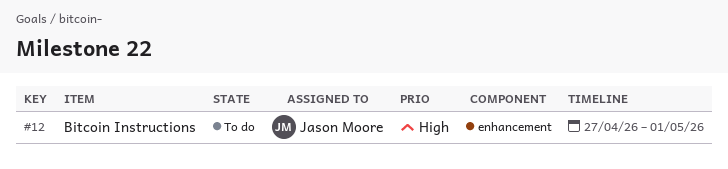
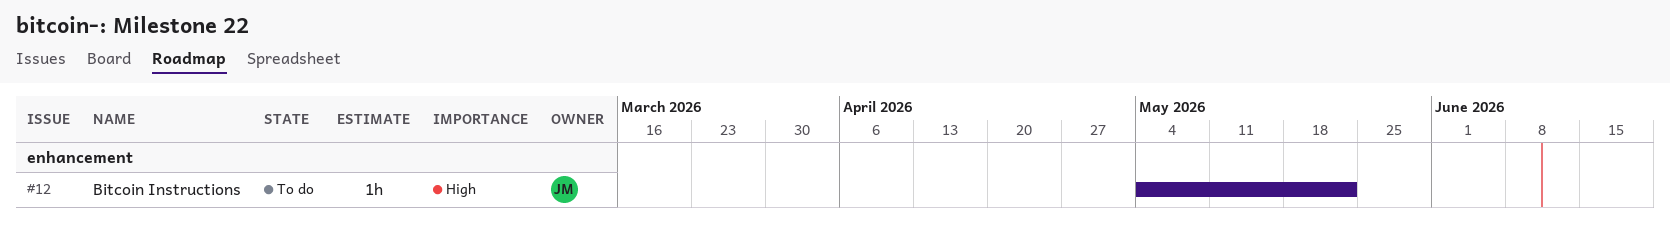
#12, start: Apr 27 -> May 4
#12, due: May 1 -> May 22

